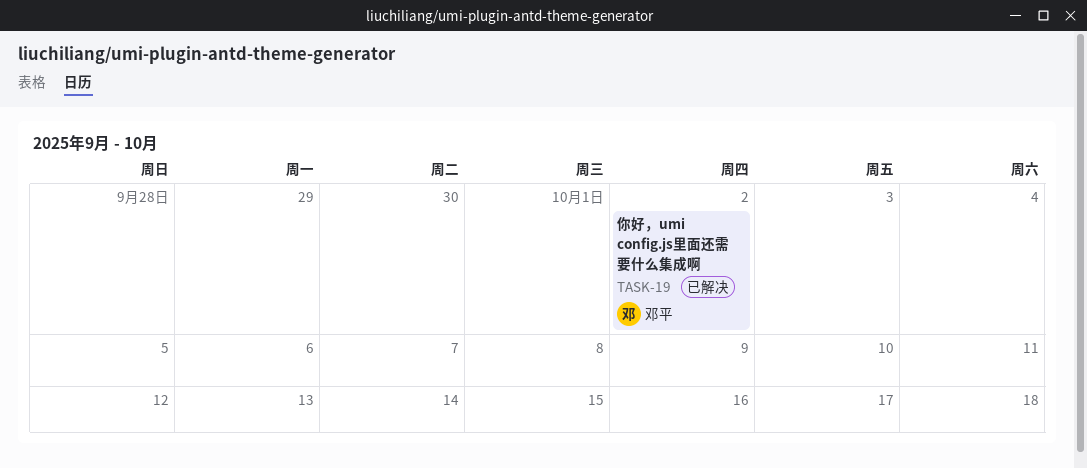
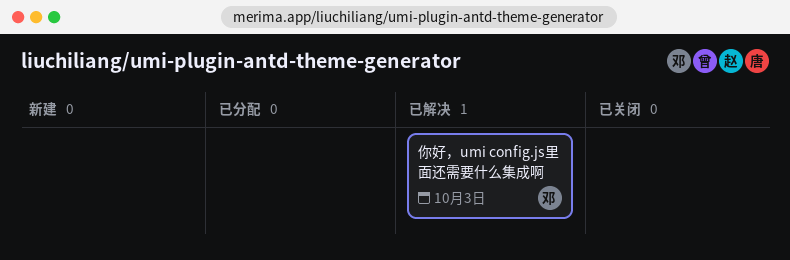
你好，umi config.js里面还需要什么集成啊, due: Oct 2 -> Oct 3

